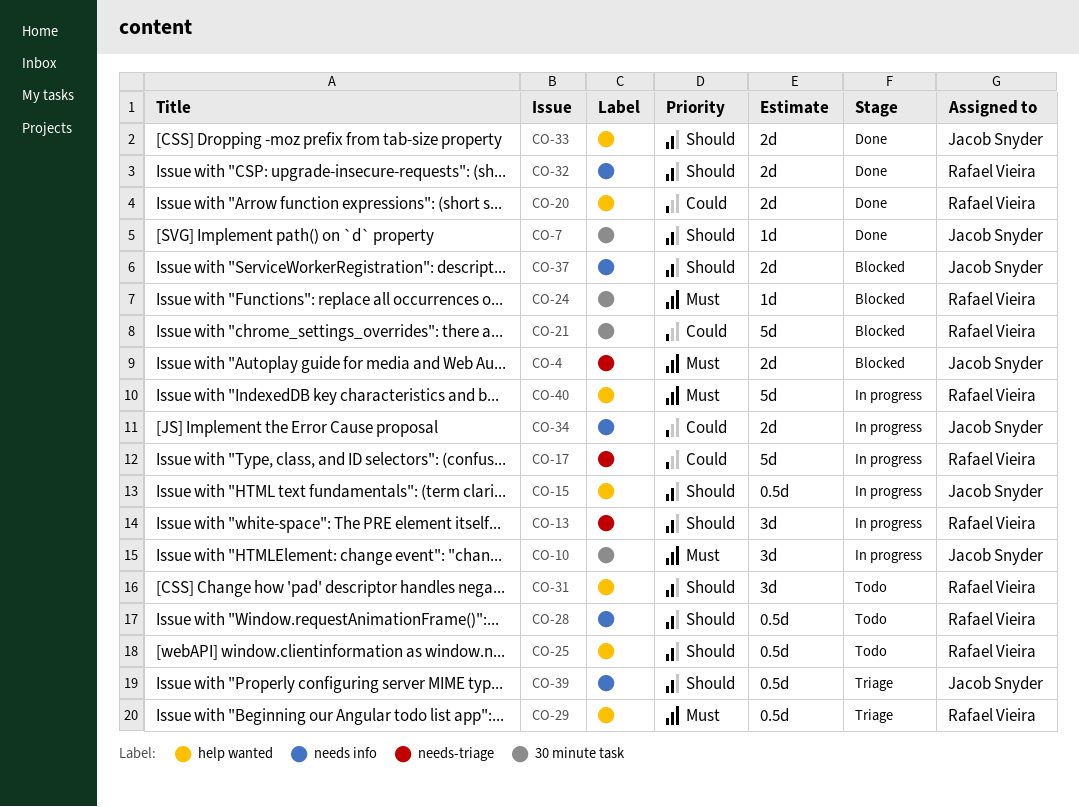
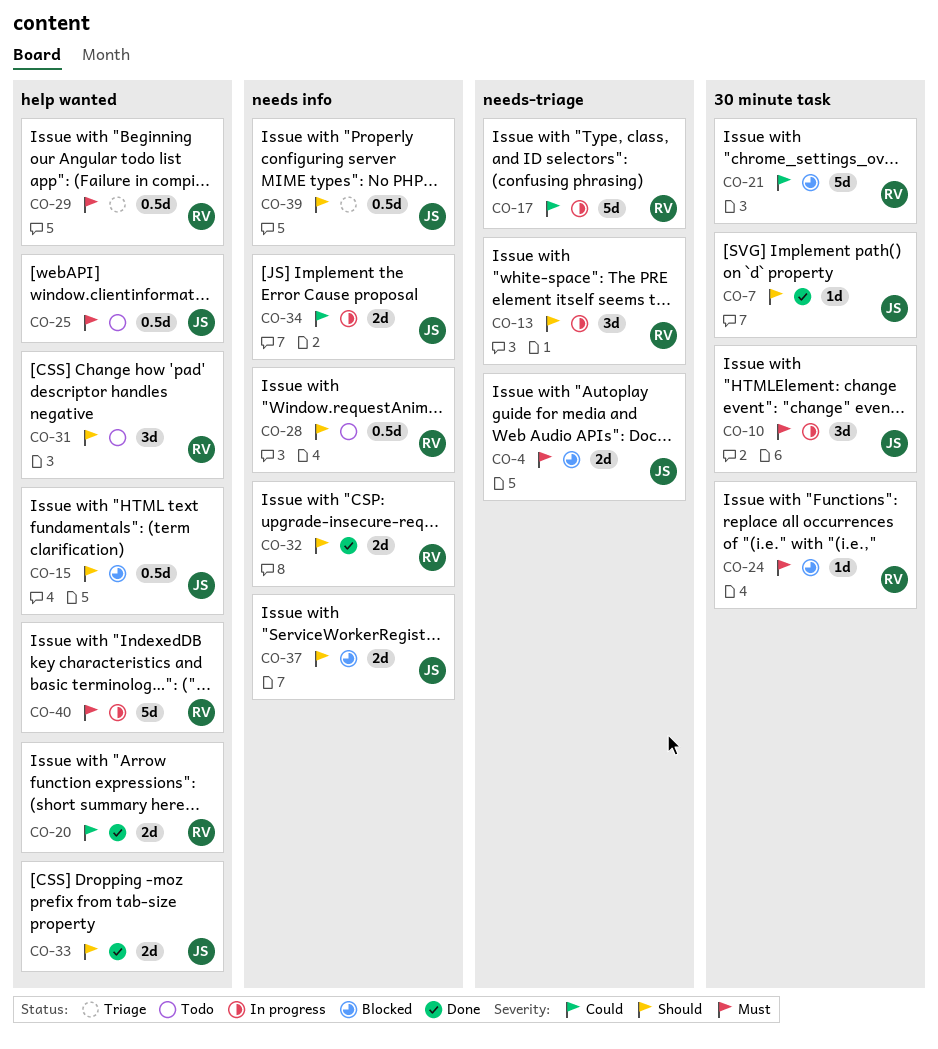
CO-15, status: In progress -> Blocked
CO-25, owner: Rafael Vieira -> Jacob Snyder
CO-25, priority: Should -> Must

